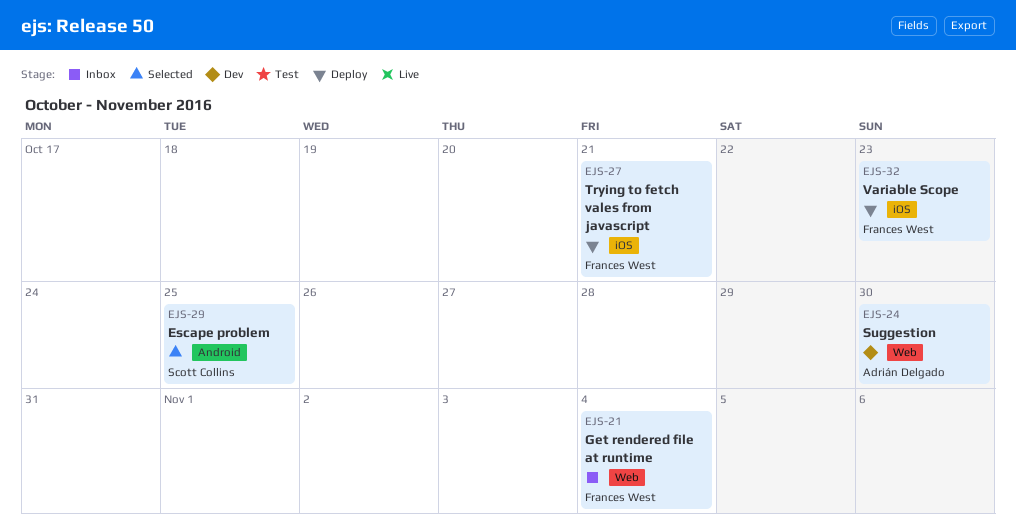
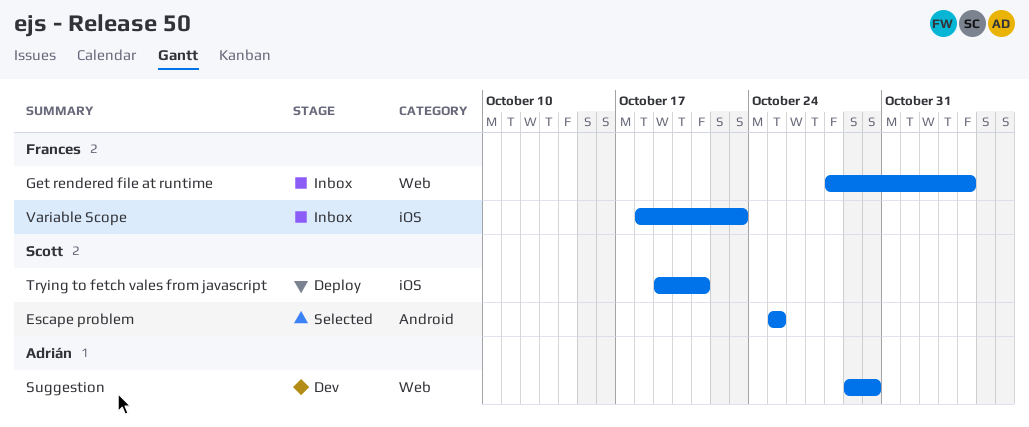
Trying to fetch vales from javascript, owner: Frances West -> Scott Collins
Variable Scope, status: Deploy -> Inbox

